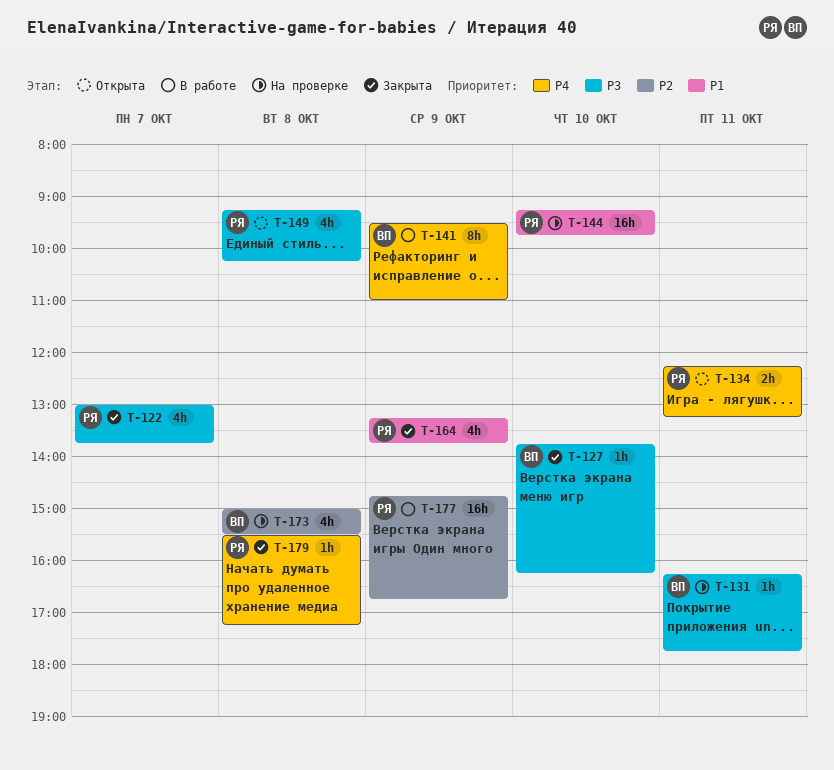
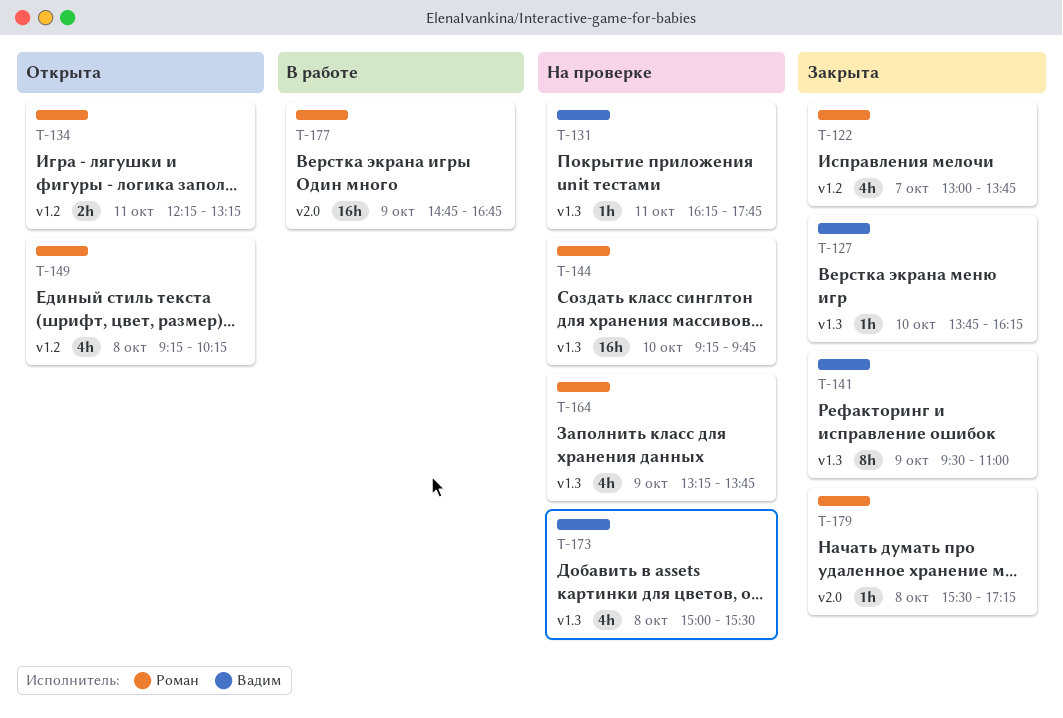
T-141, status: В работе -> Закрыта
T-164, status: Закрыта -> На проверке

